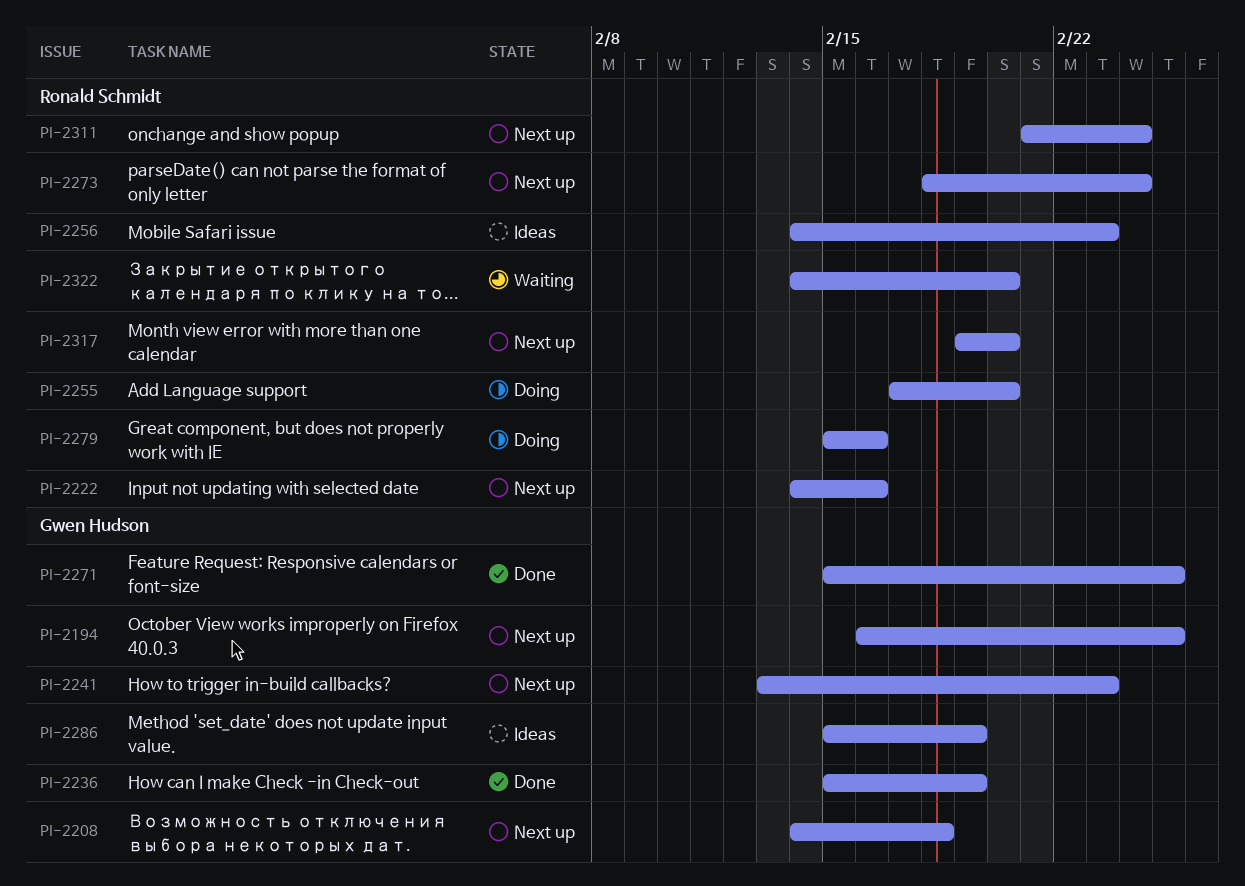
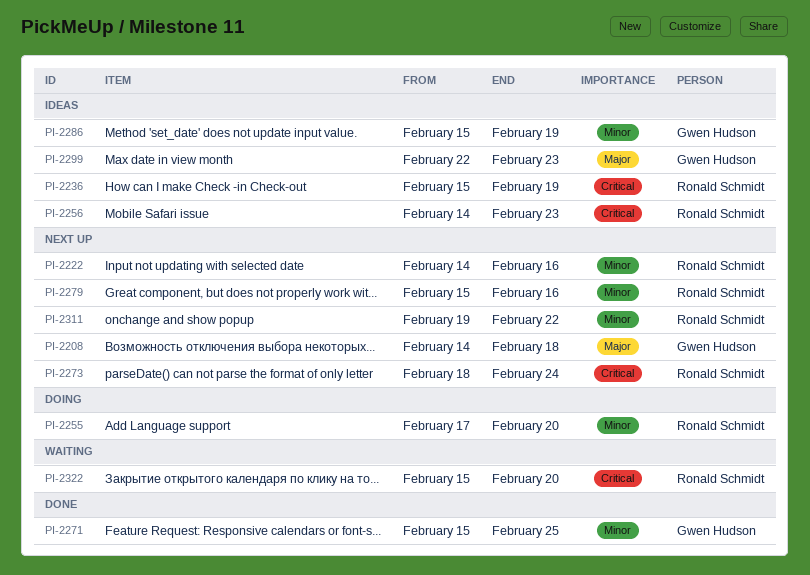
PI-2194: present -> none
PI-2236, status: Done -> Ideas
PI-2236, owner: Gwen Hudson -> Ronald Schmidt
PI-2241: present -> none
PI-2279, status: Doing -> Next up
PI-2299: none -> present
PI-2311, start: Feb 21 -> Feb 19
PI-2311, due: Feb 24 -> Feb 22
PI-2317: present -> none
PI-2322, start: Feb 14 -> Feb 15

